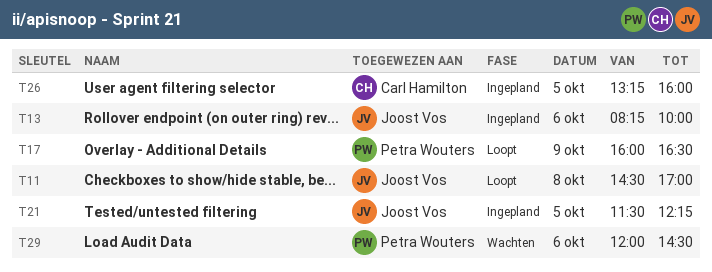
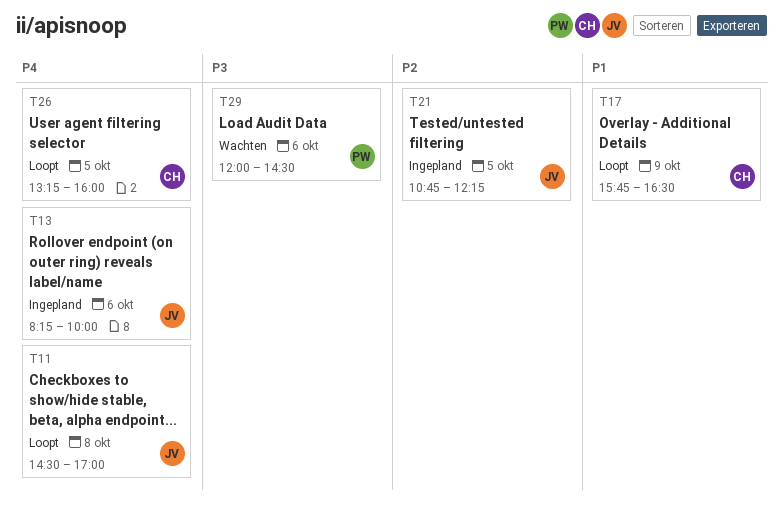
T17, owner: Petra Wouters -> Carl Hamilton
T17, begins: 16:00 -> 15:45
T21, begins: 11:30 -> 10:45
T26, status: Ingepland -> Loopt

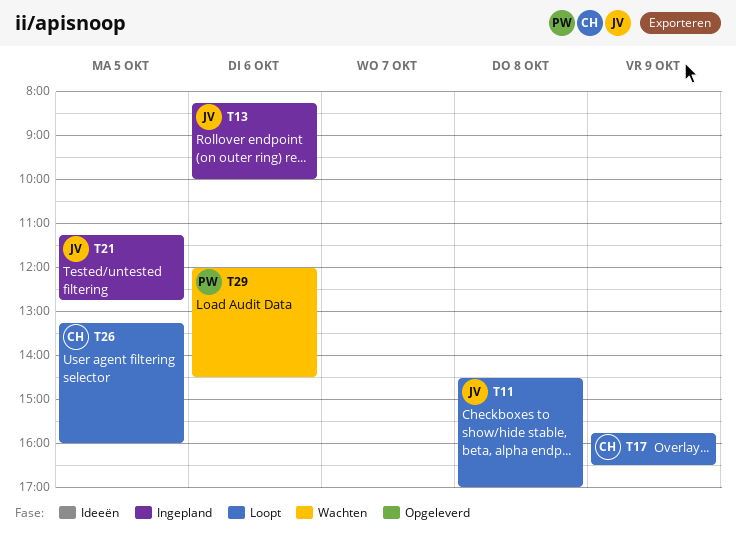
T21, begins: 10:45 -> 11:15
T21, ends: 12:15 -> 12:45

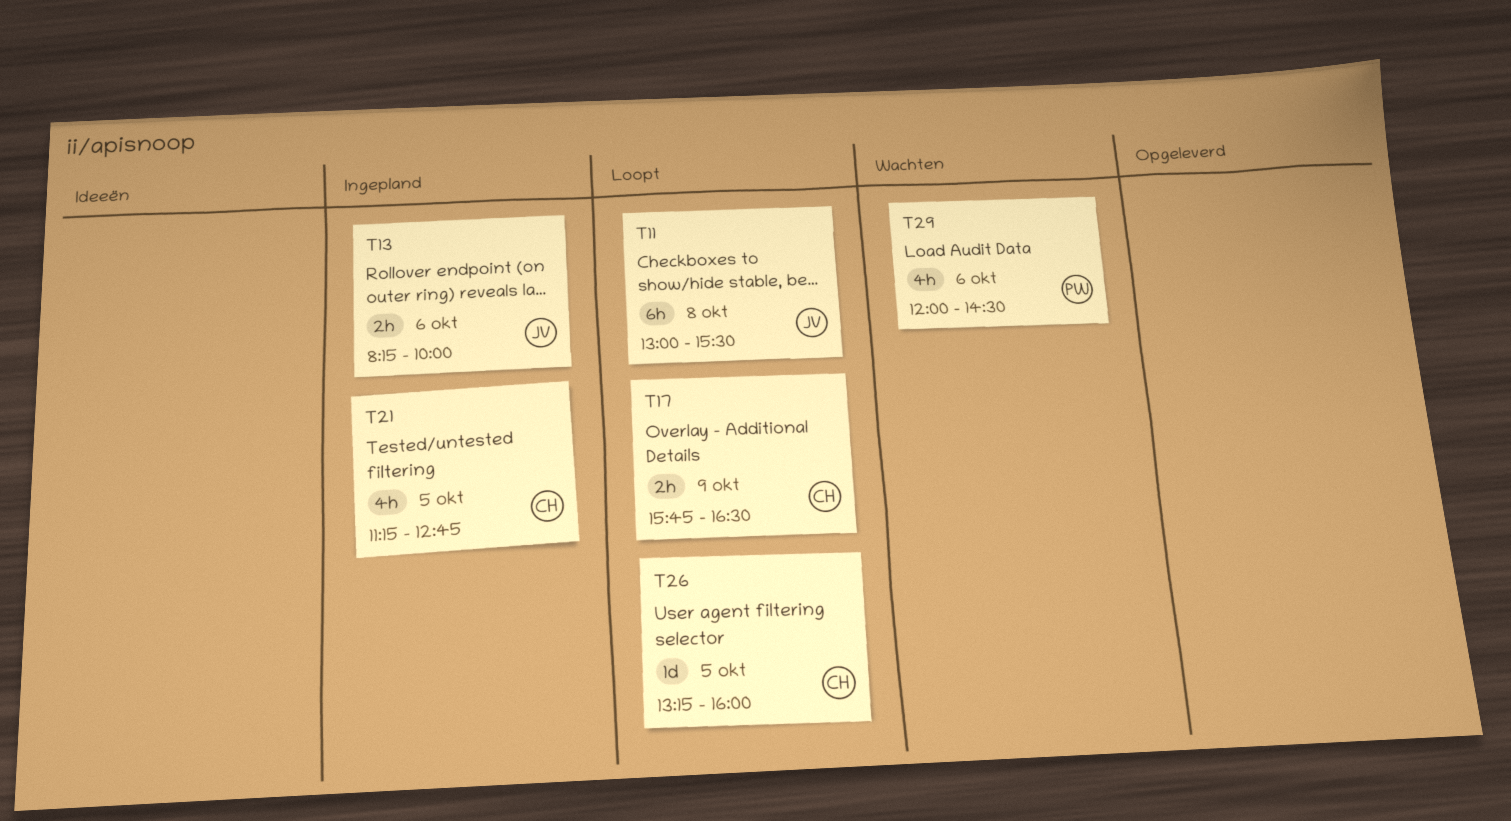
T11, begins: 14:30 -> 13:00
T11, ends: 17:00 -> 15:30
T21, owner: JV -> CH

